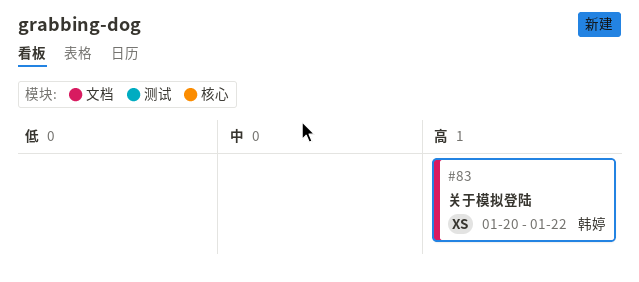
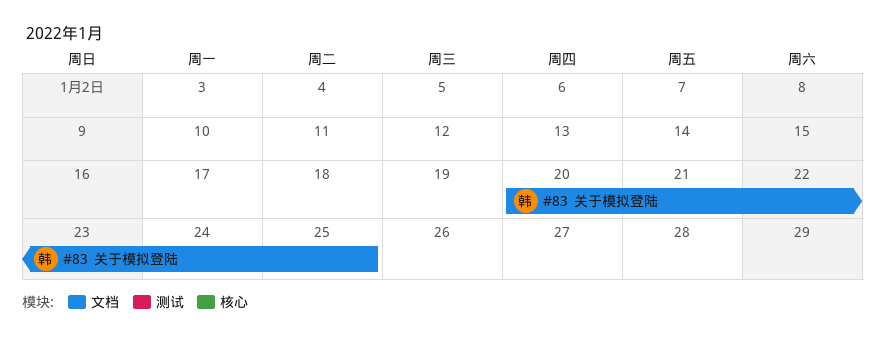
#83, due: Jan 22 -> Jan 25

